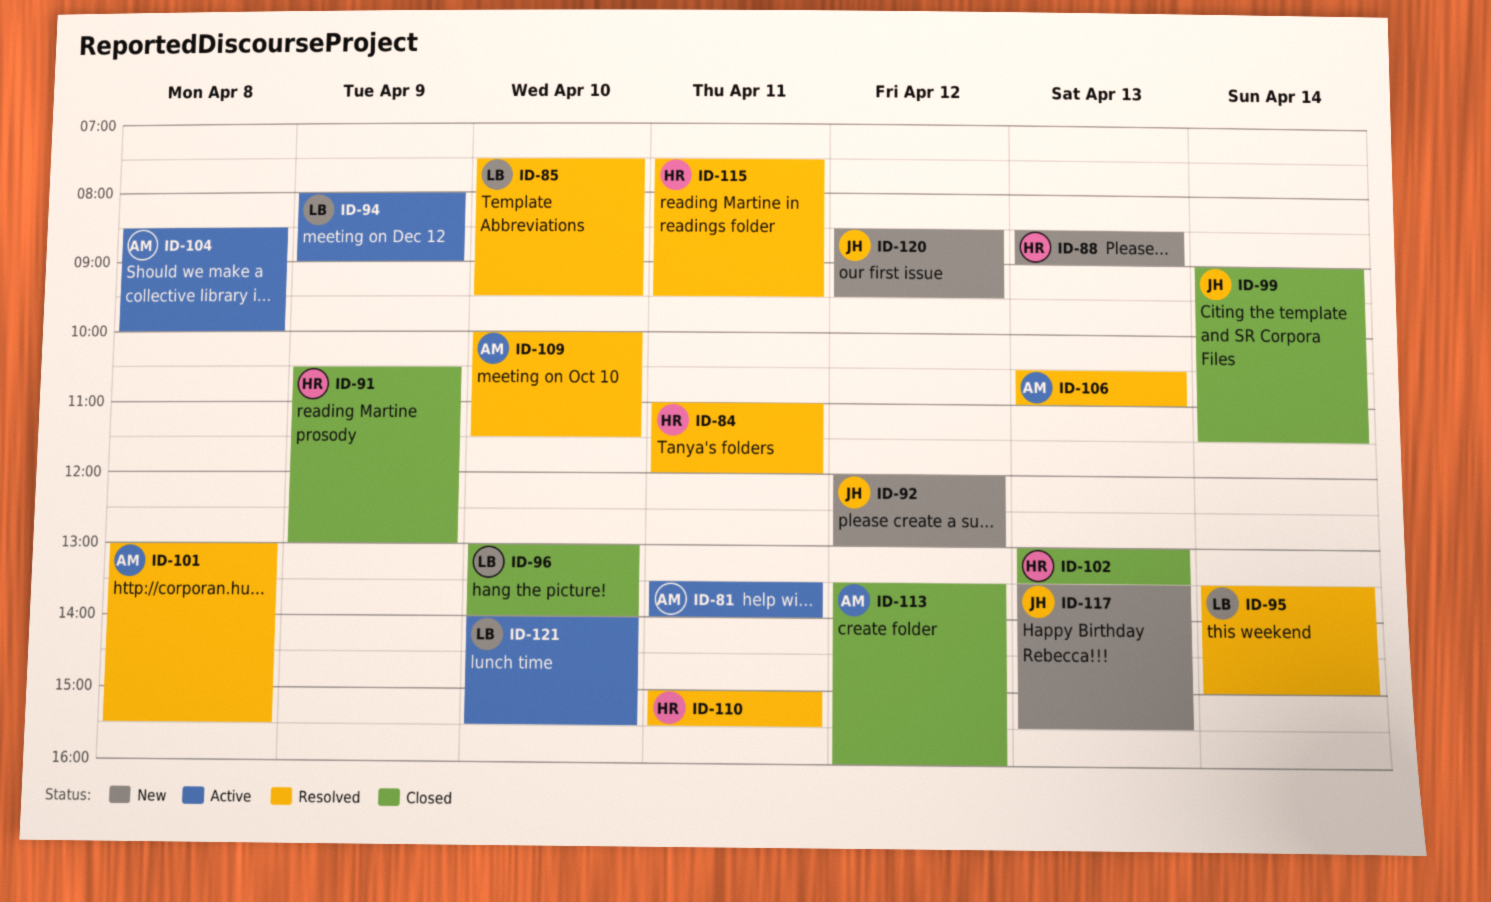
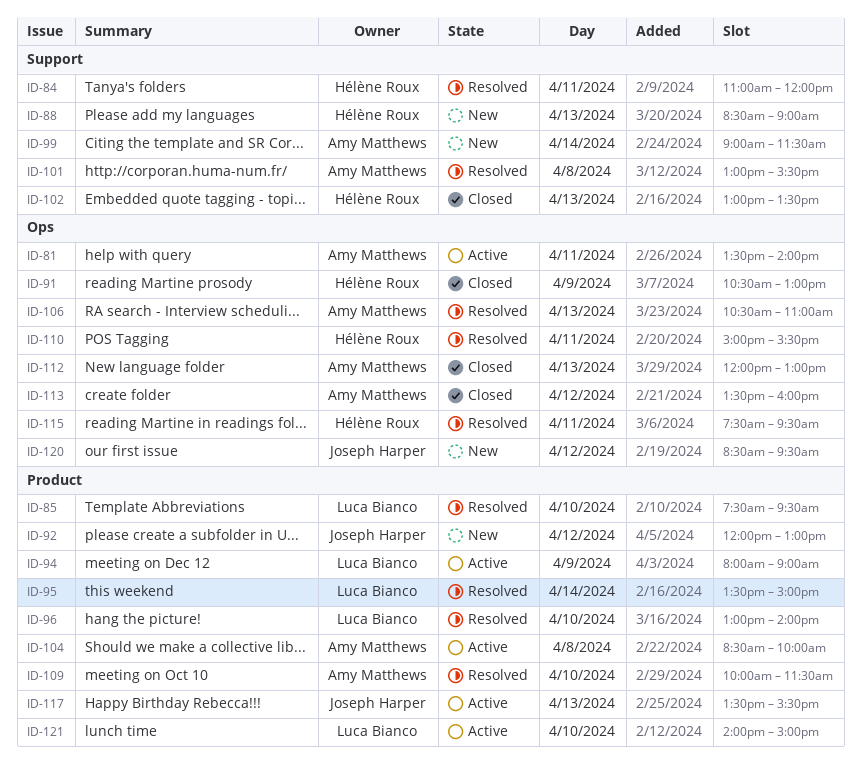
ID-96, status: Closed -> Resolved
ID-99, status: Closed -> New
ID-99, owner: Joseph Harper -> Amy Matthews
ID-112: none -> present
ID-117, status: New -> Active
ID-121, ends: 15:30 -> 15:00

